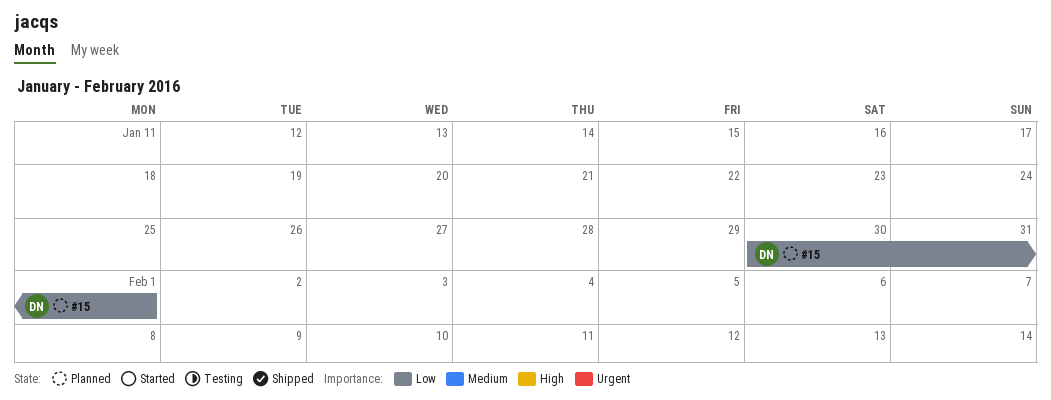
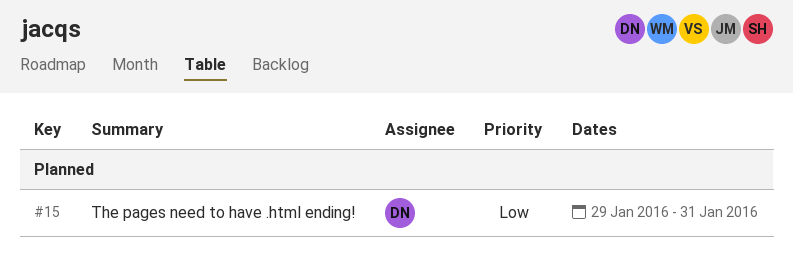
#15, start: Jan 30 -> Jan 29
#15, due: Feb 1 -> Jan 31

